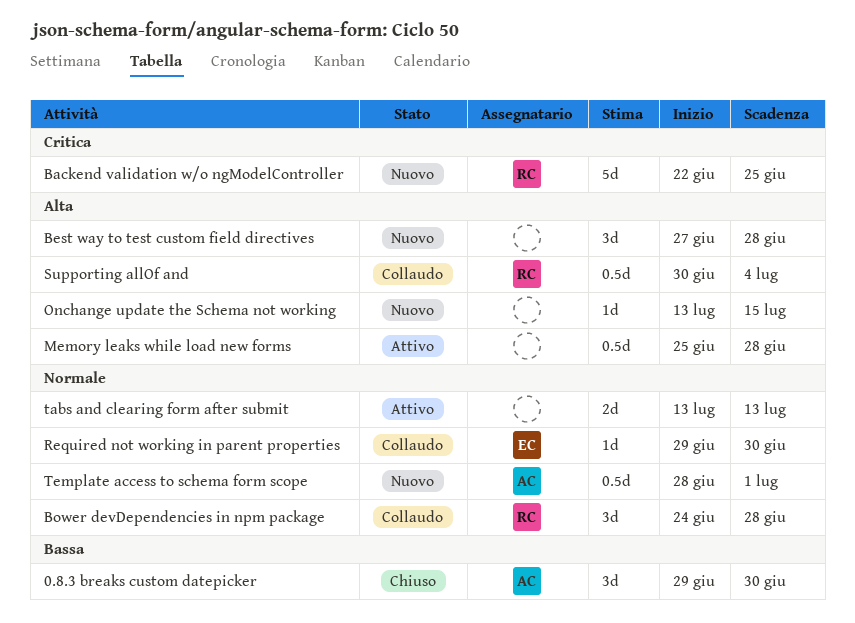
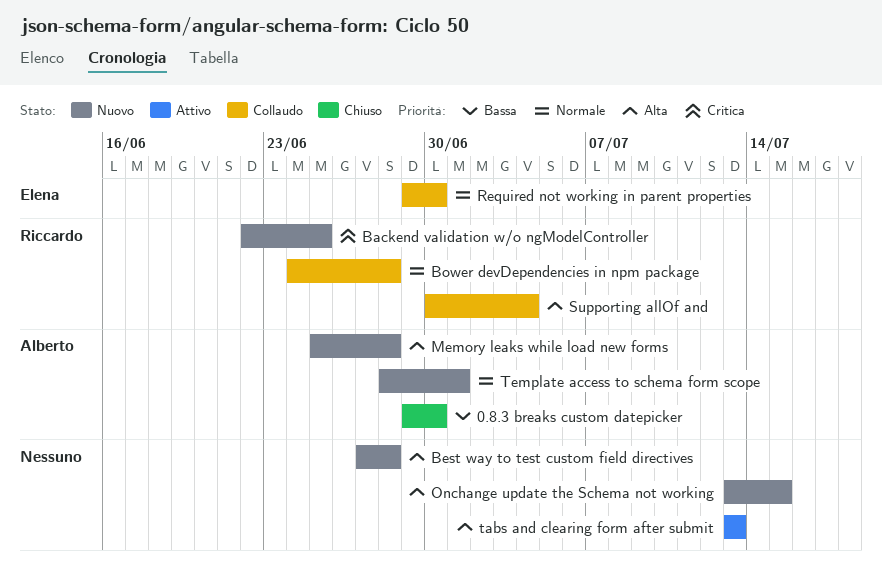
Memory leaks while load new forms, status: Attivo -> Nuovo
Memory leaks while load new forms, owner: none -> Alberto
tabs and clearing form after submit, priority: Normale -> Alta

